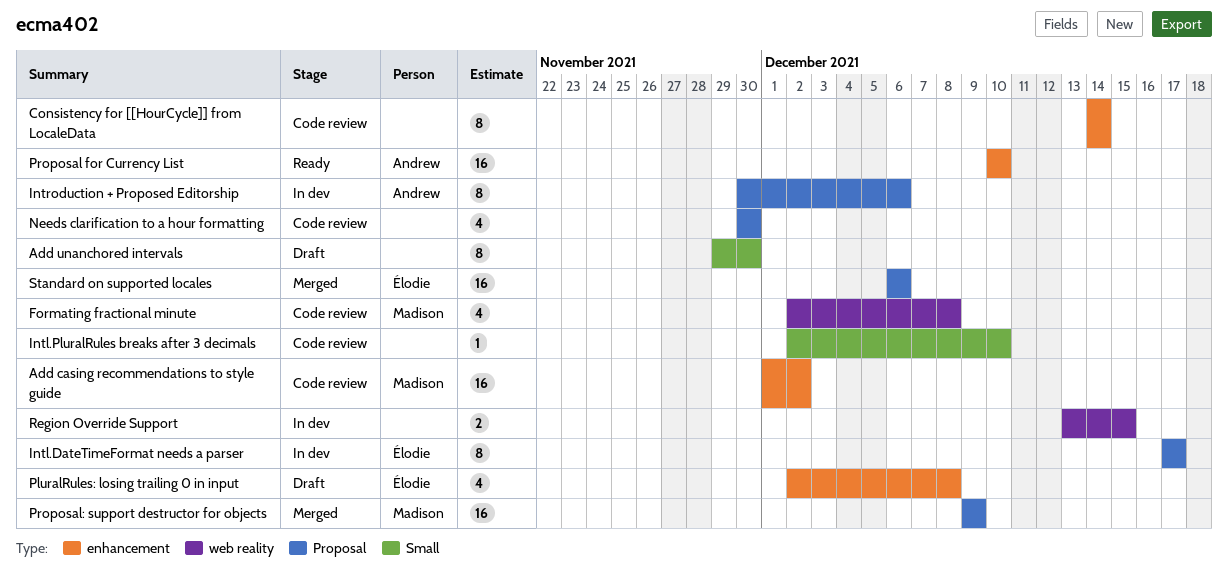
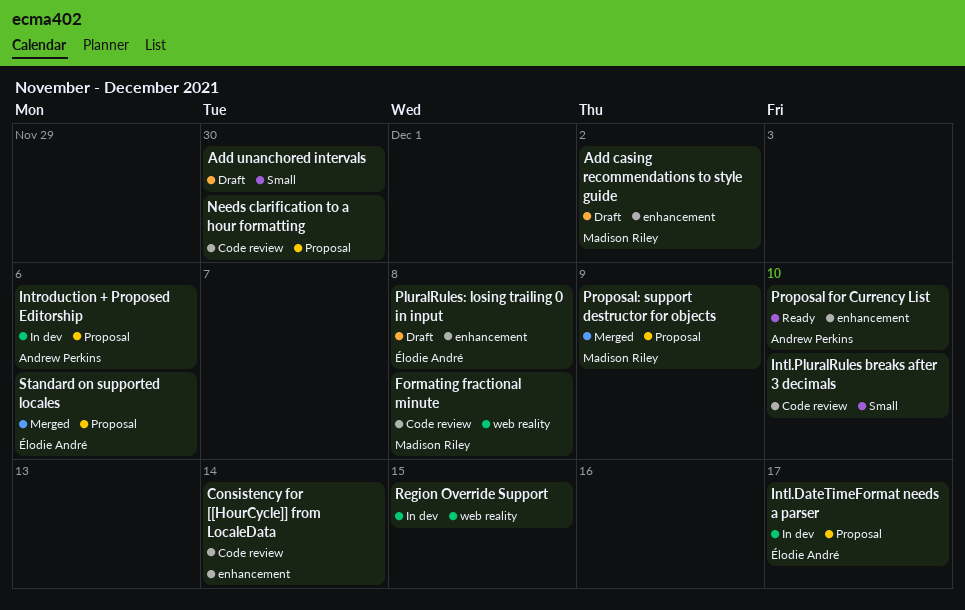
Add casing recommendations to style guide, status: Code review -> Draft

